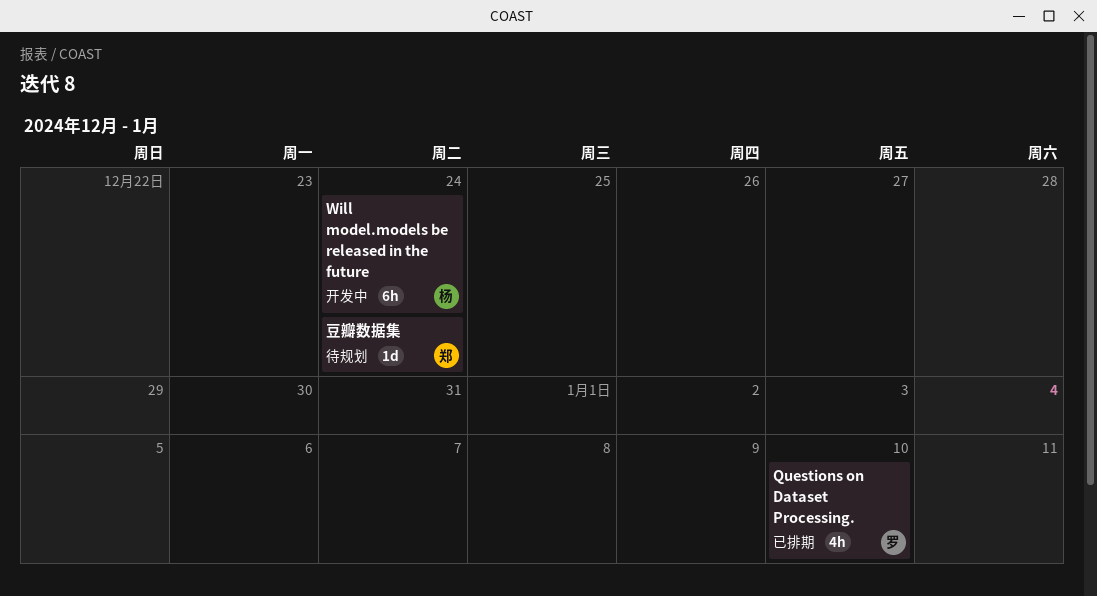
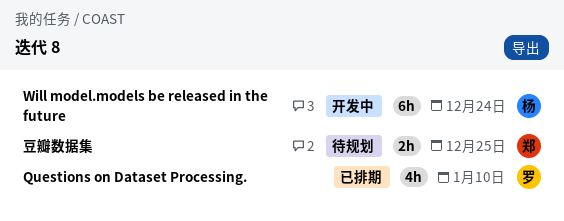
豆瓣数据集, estimate: 1d -> 2h
豆瓣数据集, due: Dec 24 -> Dec 25

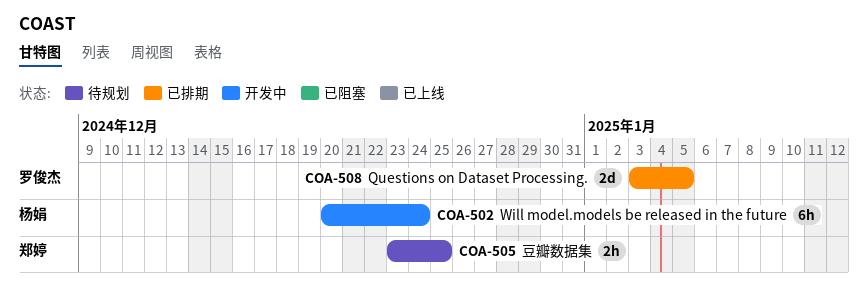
Questions on Dataset Processing., estimate: 4h -> 2d
Questions on Dataset Processing., due: Jan 10 -> Jan 5

